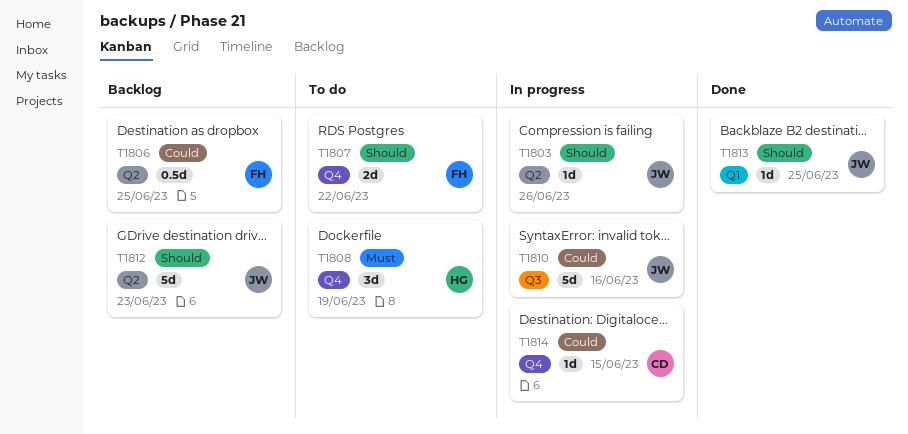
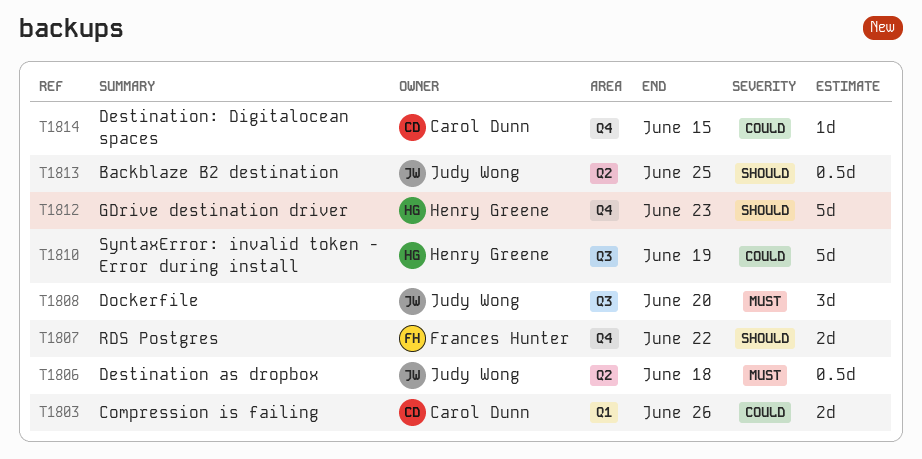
T1803, owner: Judy Wong -> Carol Dunn
T1803, priority: Should -> Could
T1803, label: Q2 -> Q1
T1803, estimate: 1d -> 2d
T1806, owner: Frances Hunter -> Judy Wong
T1806, priority: Could -> Must
T1806, due: Jun 25 -> Jun 18
T1808, owner: Henry Greene -> Judy Wong
T1808, label: Q4 -> Q3
T1808, due: Jun 19 -> Jun 20
T1810, owner: Judy Wong -> Henry Greene
T1810, due: Jun 16 -> Jun 19
T1812, owner: Judy Wong -> Henry Greene
T1812, label: Q2 -> Q4
T1813, label: Q1 -> Q2
T1813, estimate: 1d -> 0.5d

